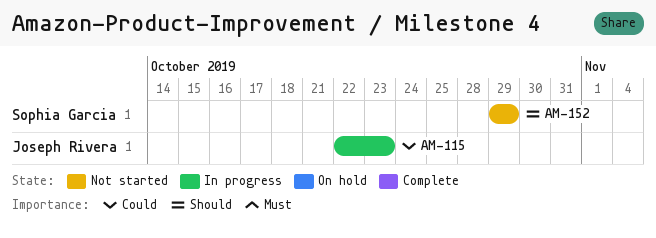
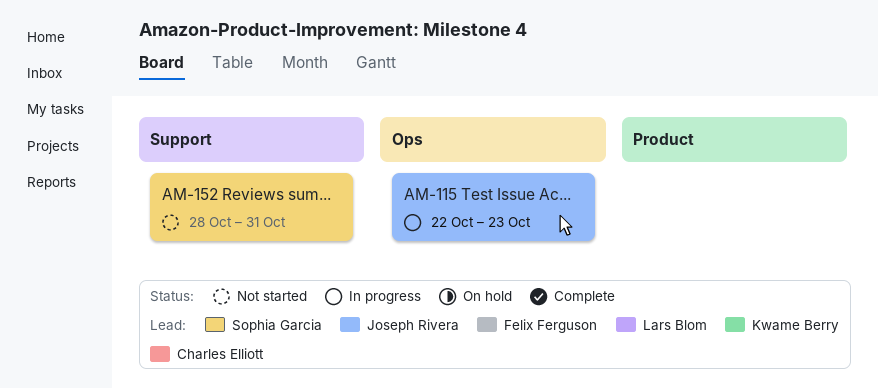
AM-152, start: Oct 29 -> Oct 28
AM-152, due: Oct 29 -> Oct 31

